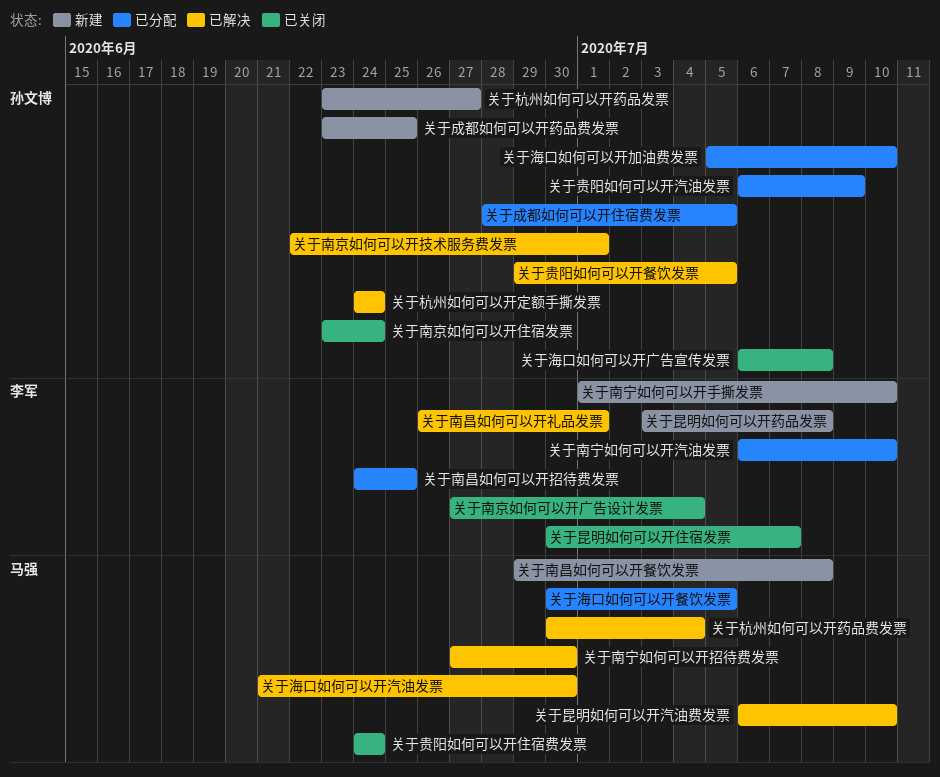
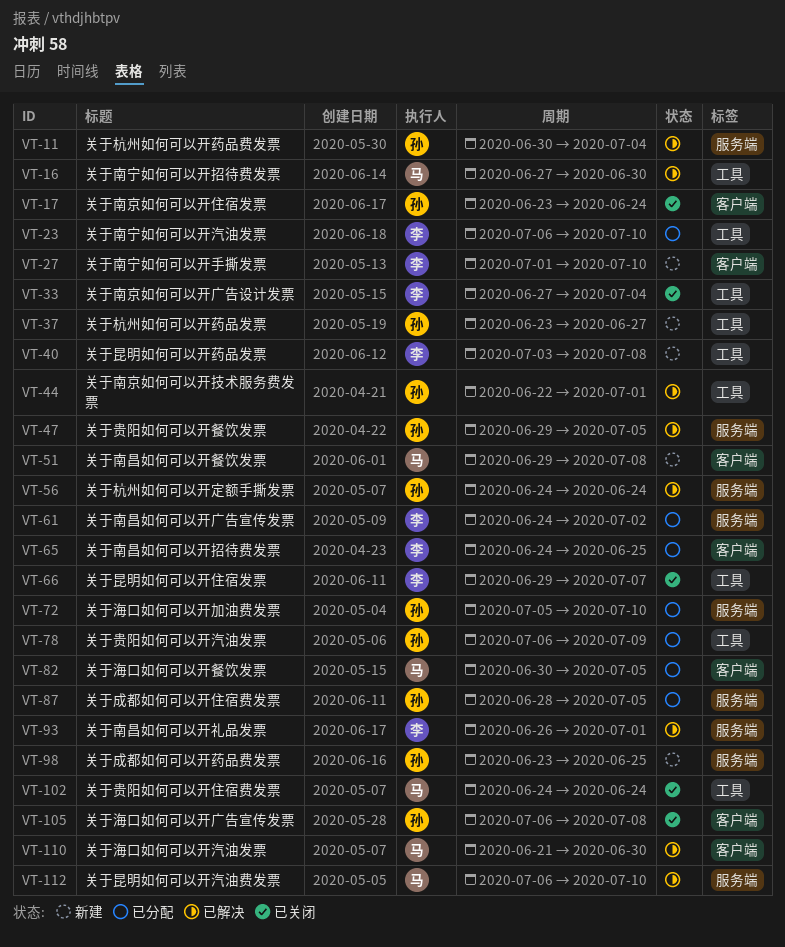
关于南昌如何可以开广告宣传发票: none -> present
关于昆明如何可以开住宿发票, start: Jun 30 -> Jun 29
关于杭州如何可以开药品费发票, owner: 马强 -> 孙文博

